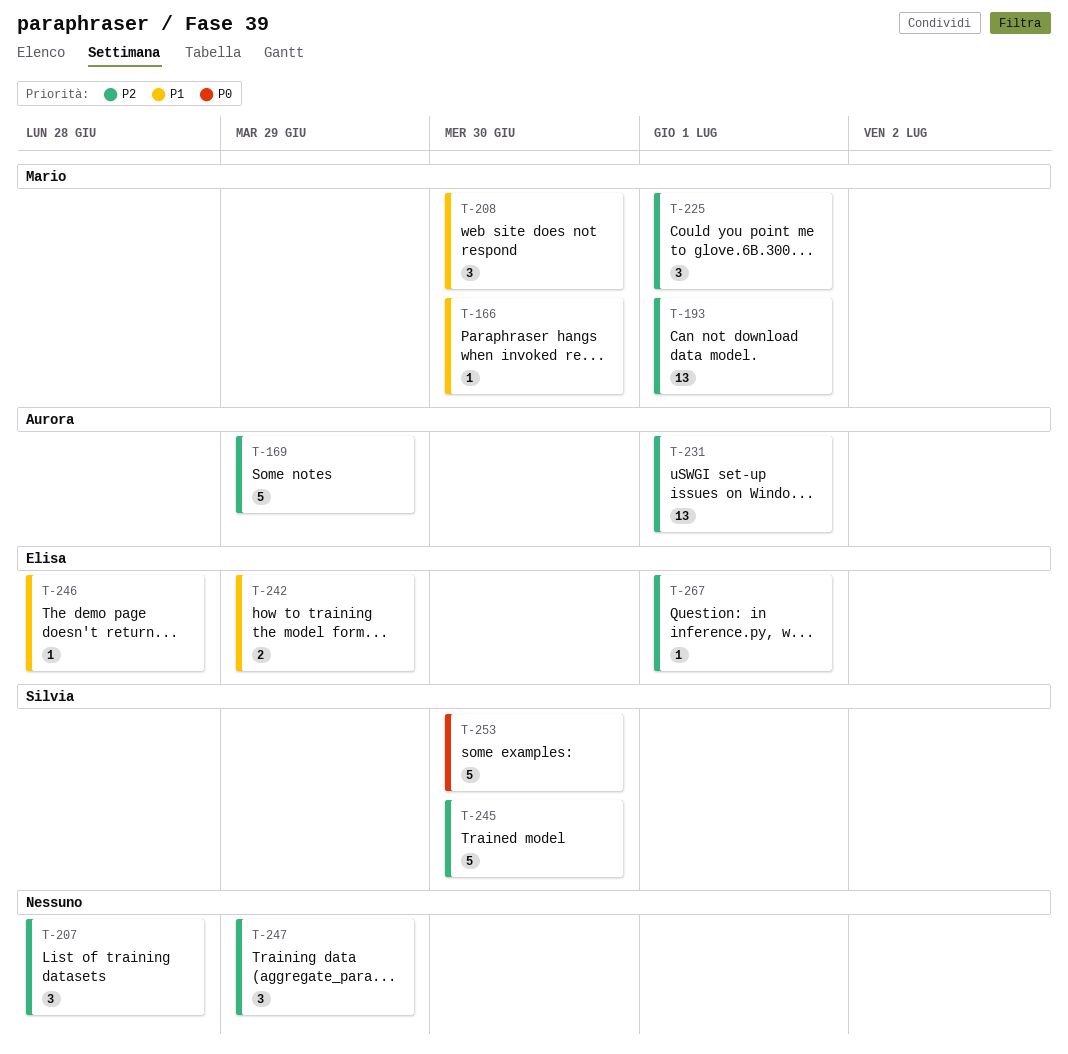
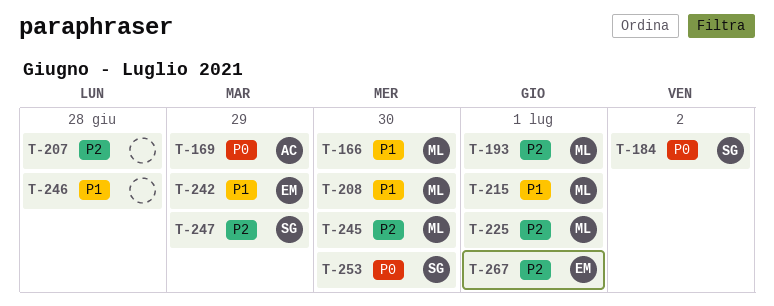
T-169, priority: P2 -> P0
T-184: none -> present
T-215: none -> present
T-231: present -> none
T-245, owner: Silvia -> Mario
T-246, owner: Elisa -> none
T-247, owner: none -> Silvia

